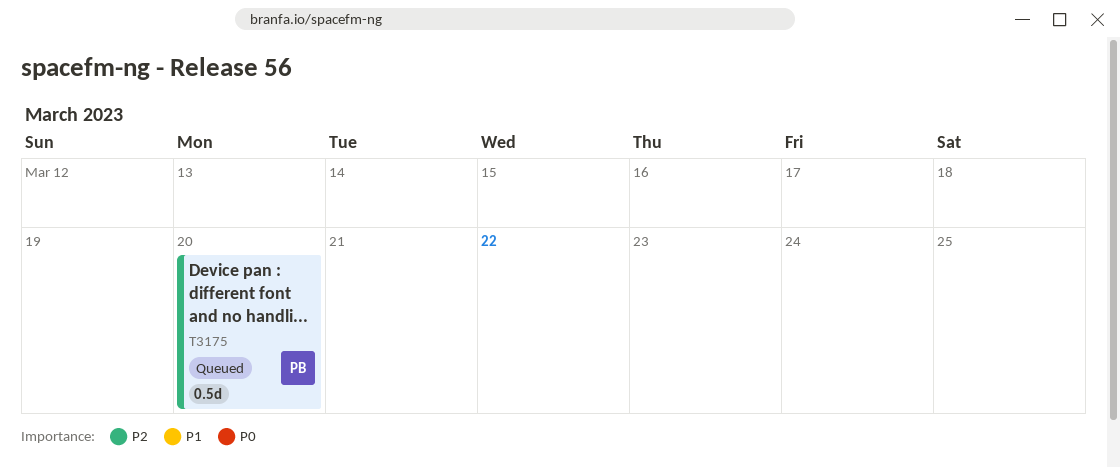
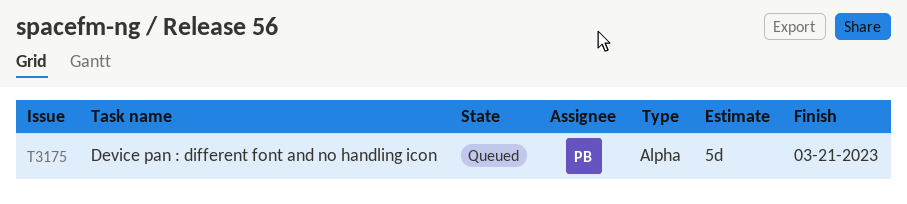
T3175, estimate: 0.5d -> 5d
T3175, due: Mar 20 -> Mar 21

